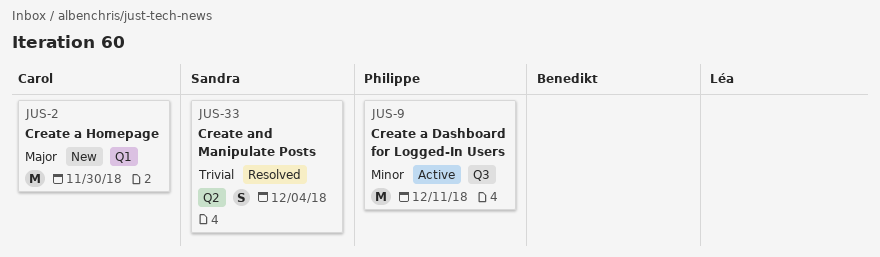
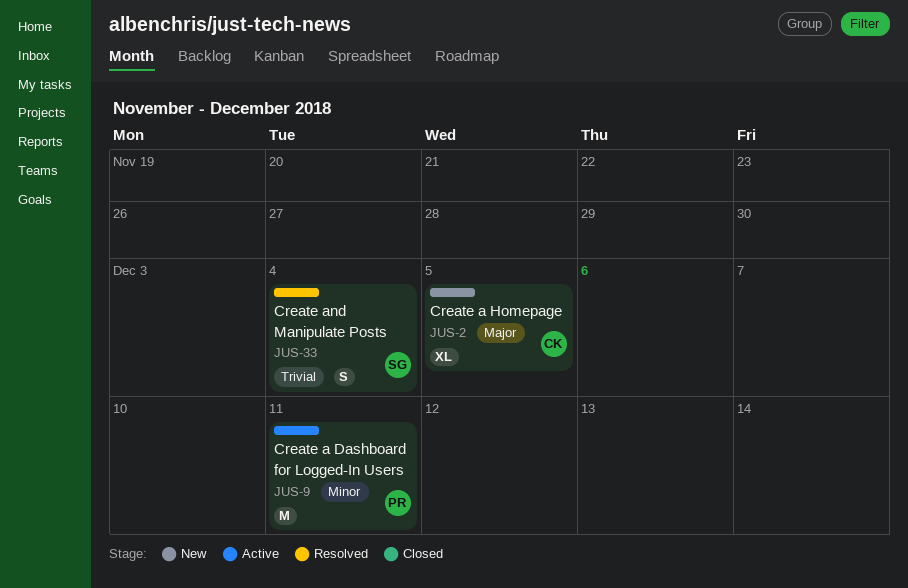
JUS-2, estimate: M -> XL
JUS-2, due: Nov 30 -> Dec 5

